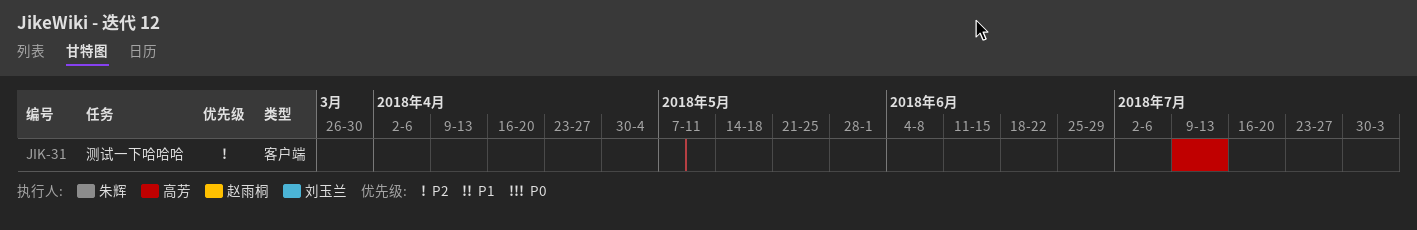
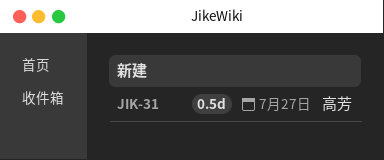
JIK-31, due: Jul 13 -> Jul 27

